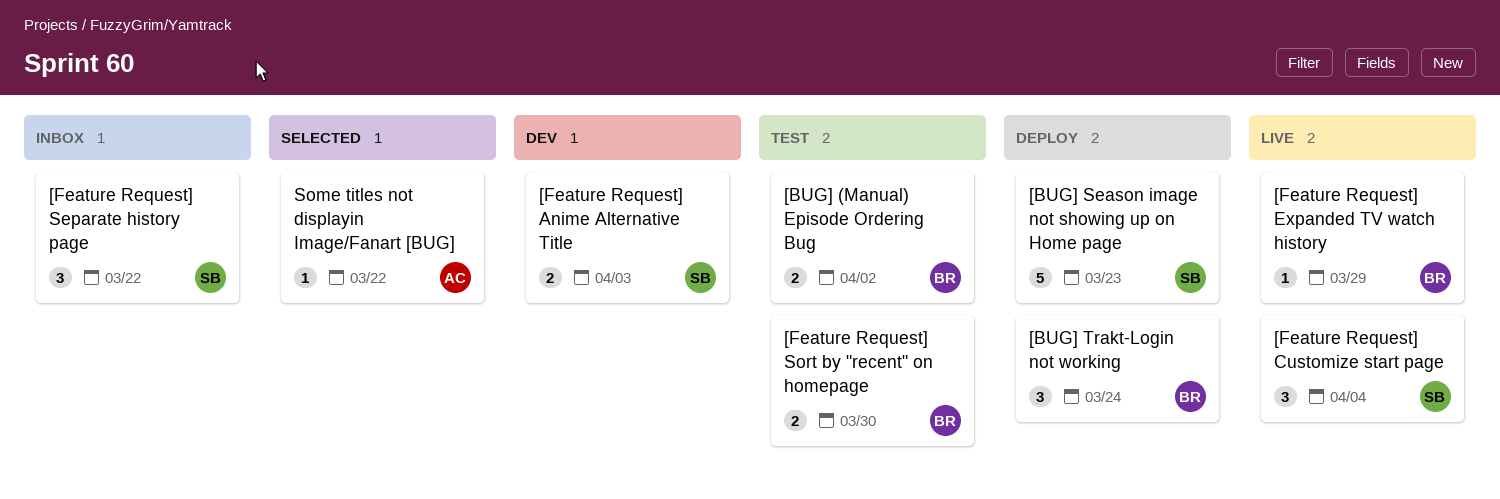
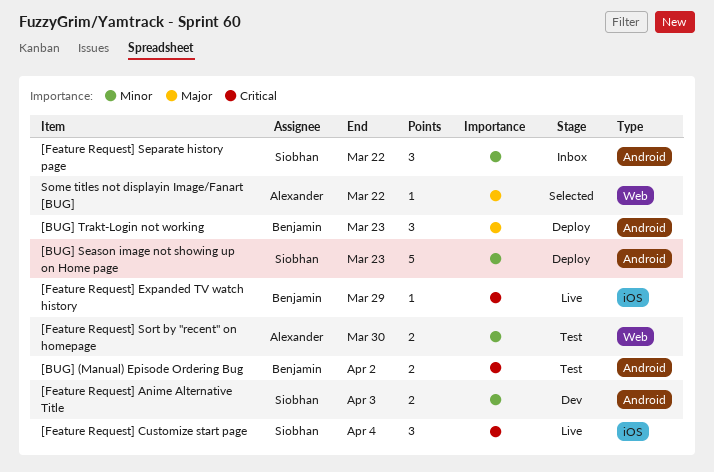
[BUG] Trakt-Login not working, due: Mar 24 -> Mar 23
[Feature Request] Sort by "recent" on homepage, owner: Benjamin -> Alexander

